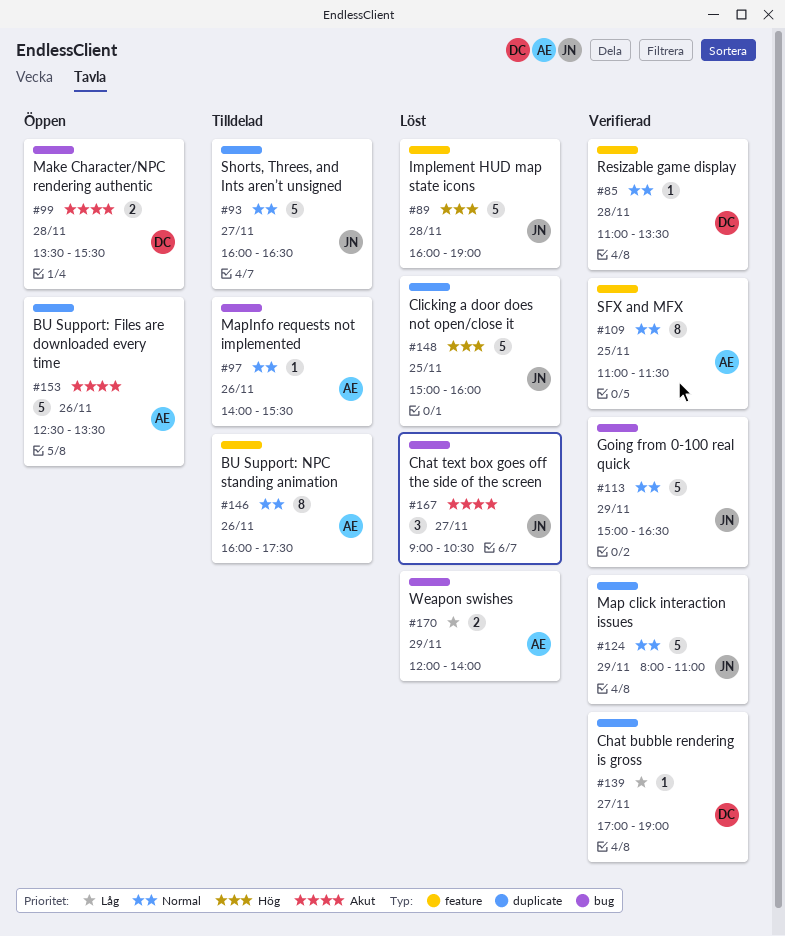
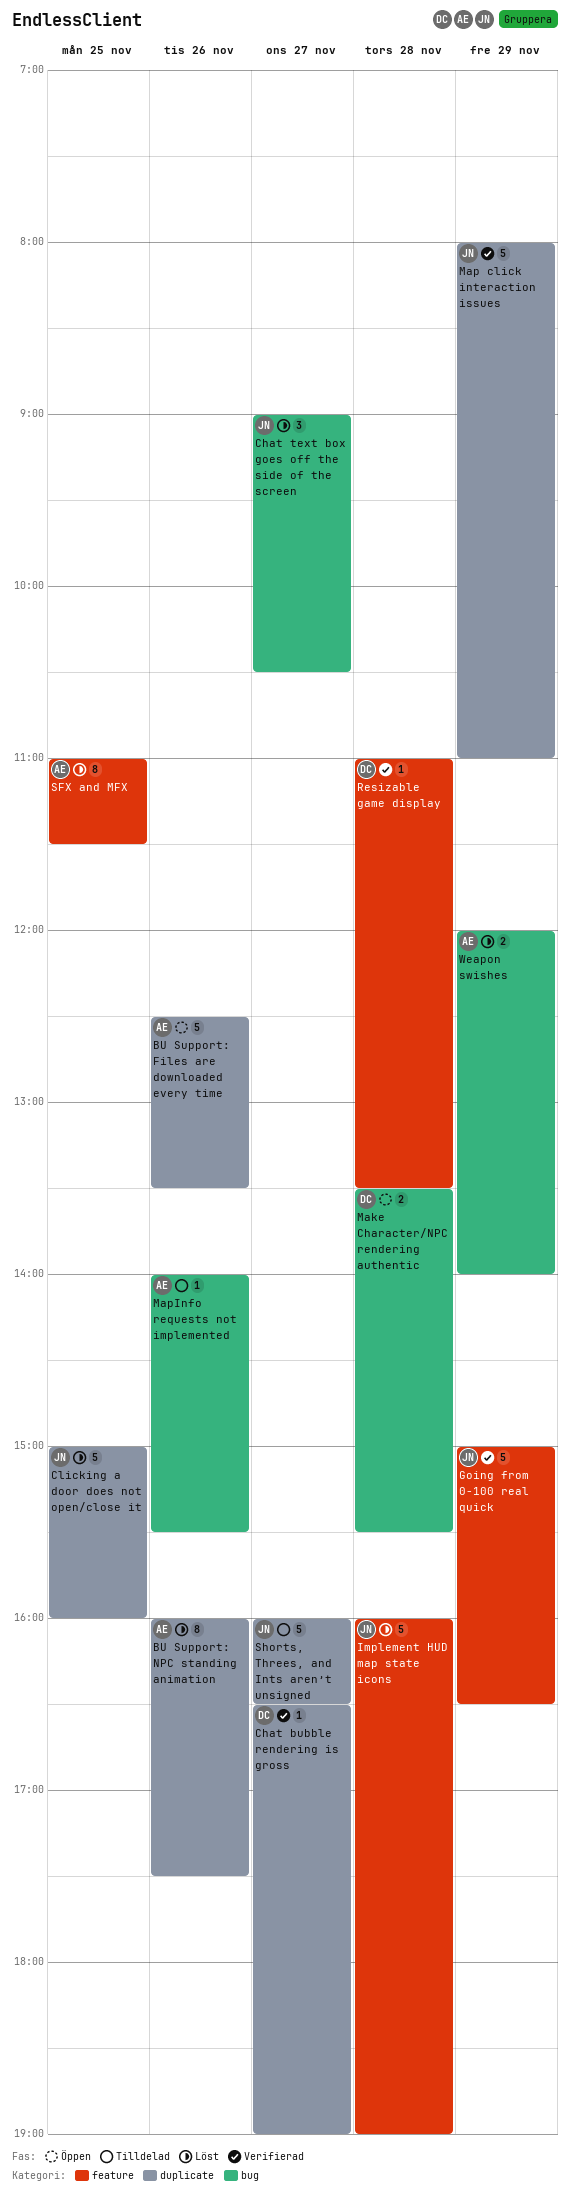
BU Support: NPC standing animation, status: Tilldelad -> Löst
BU Support: NPC standing animation, label: feature -> duplicate
Chat bubble rendering is gross, begins: 17:00 -> 16:30
Going from 0-100 real quick, label: bug -> feature
SFX and MFX, status: Verifierad -> Löst

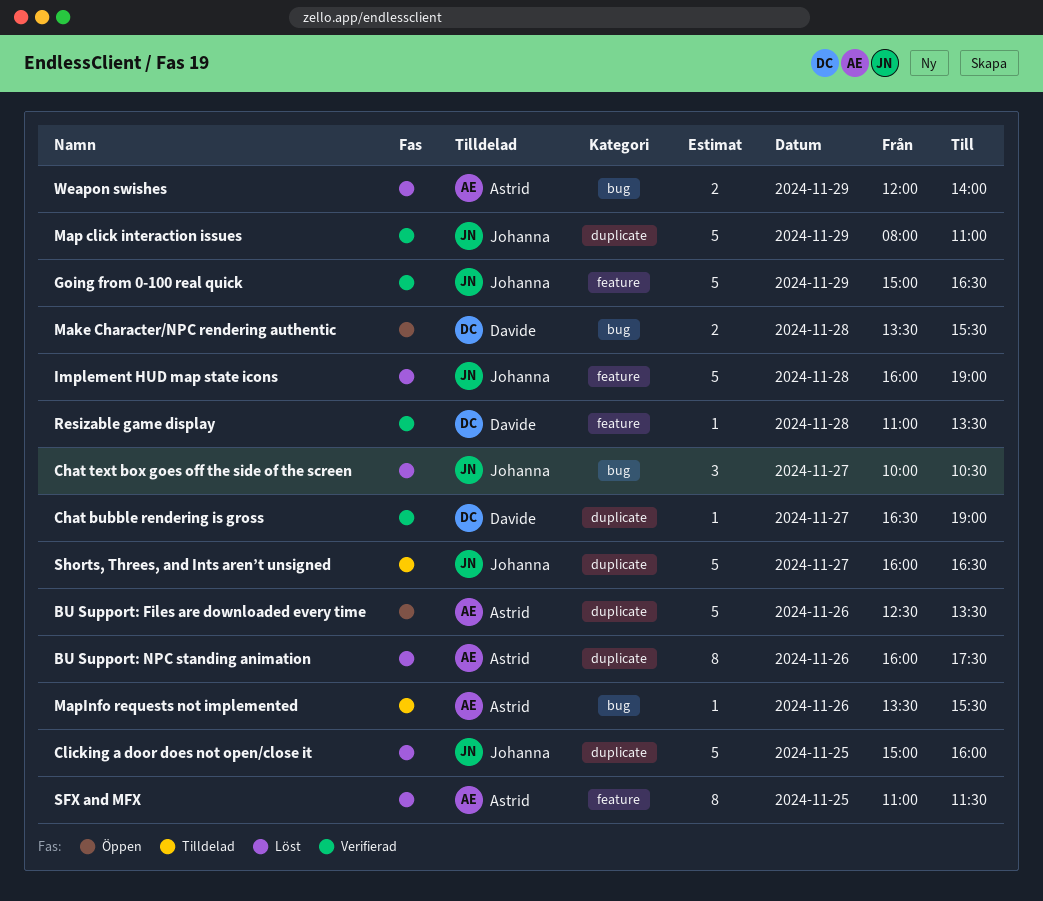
Chat text box goes off the side of the screen, begins: 09:00 -> 10:00
MapInfo requests not implemented, begins: 14:00 -> 13:30

